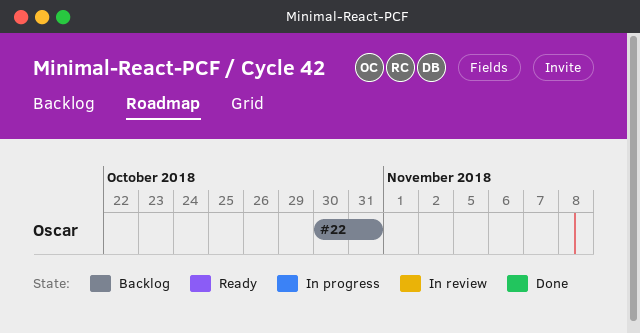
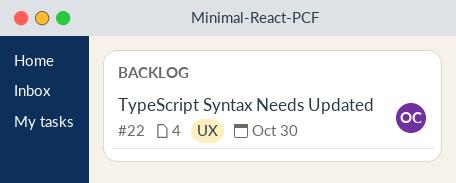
#22, due: Oct 31 -> Oct 30

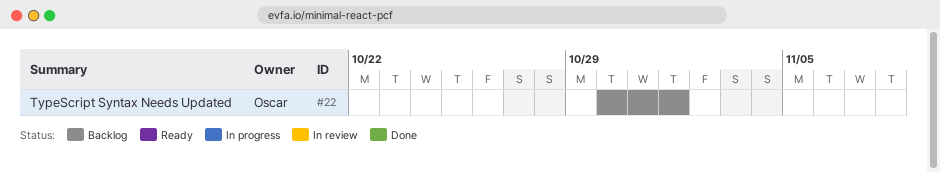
#22, due: Oct 30 -> Nov 1

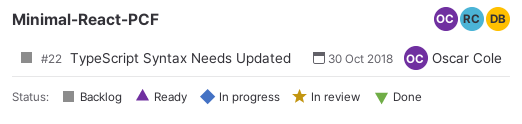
#22, due: Nov 1 -> Oct 30

